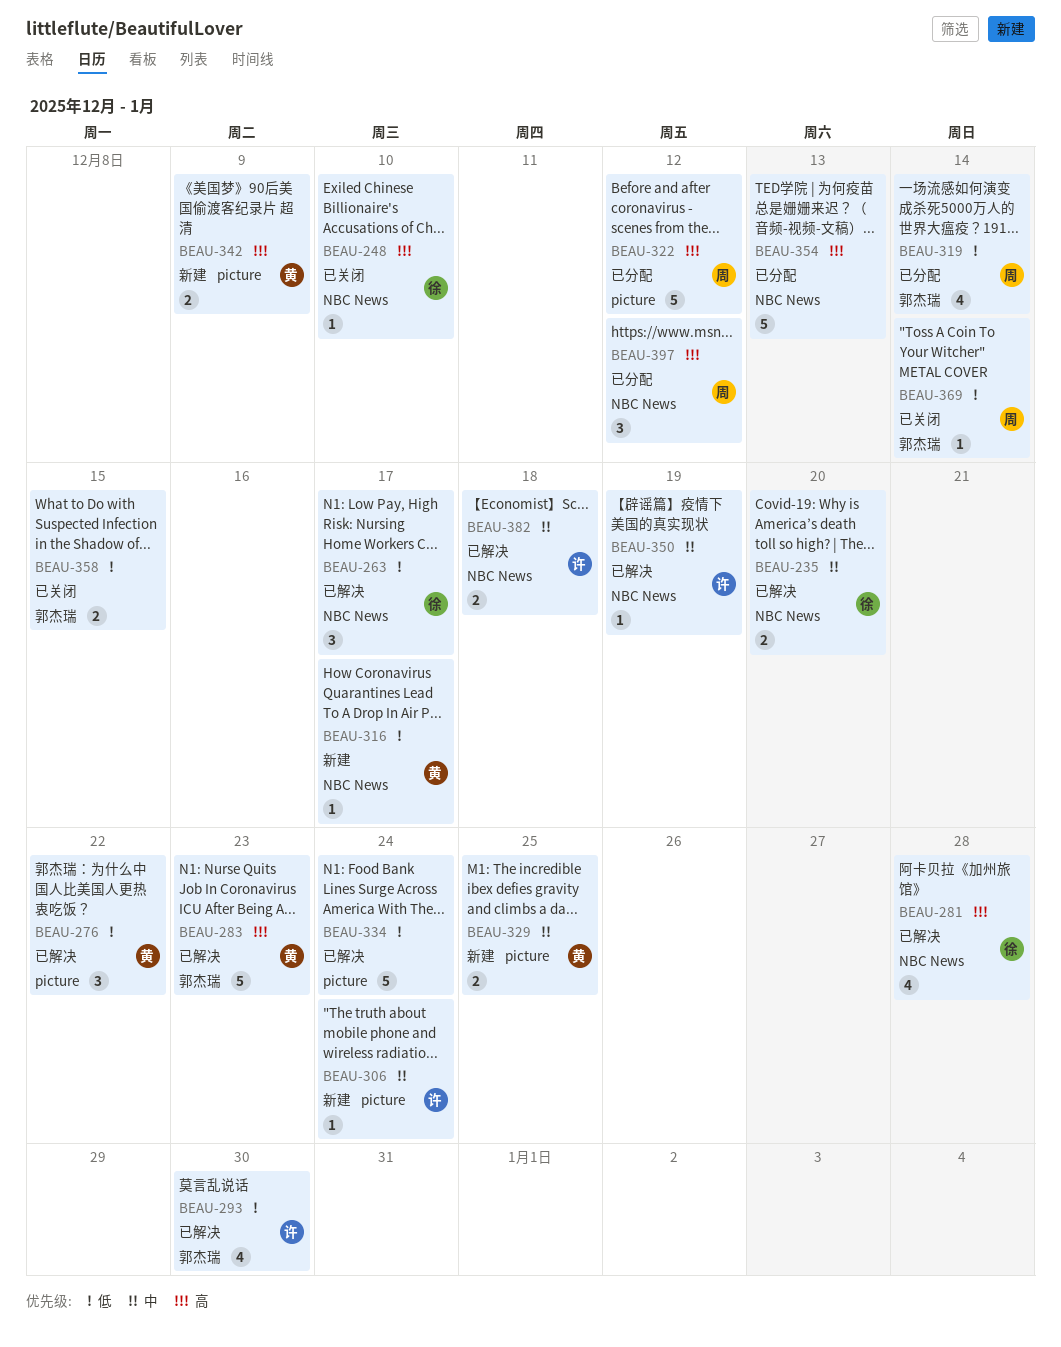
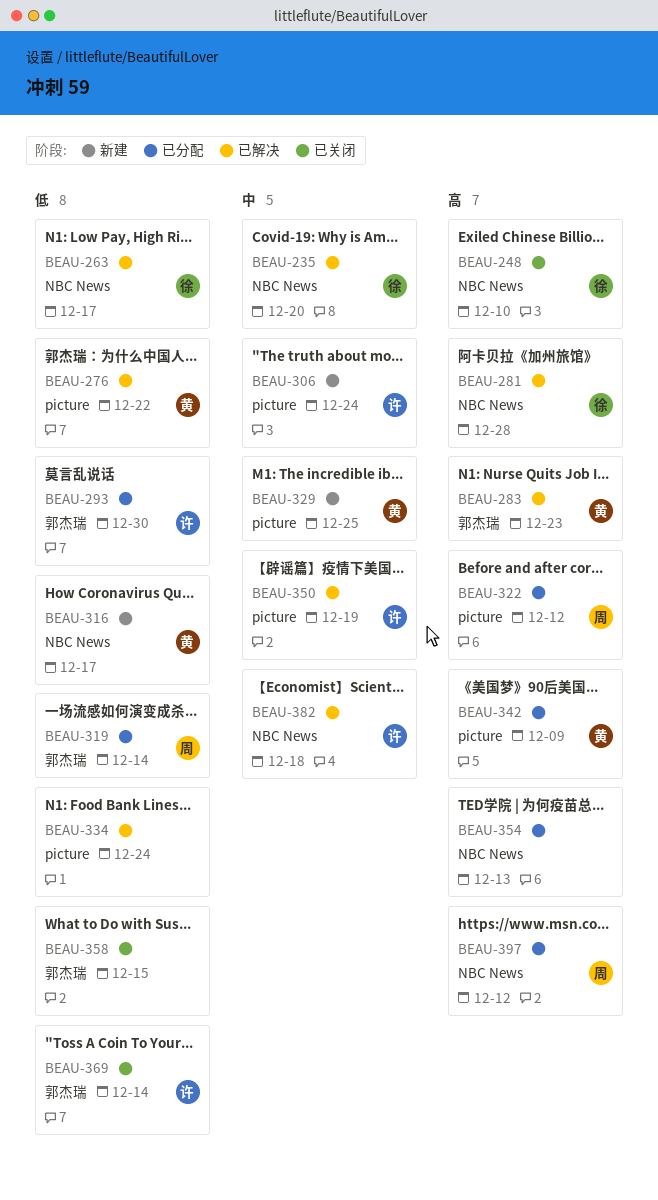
BEAU-293, status: 已解决 -> 已分配
BEAU-342, status: 新建 -> 已分配
BEAU-350, label: NBC News -> picture
BEAU-369, owner: 周 -> 许

